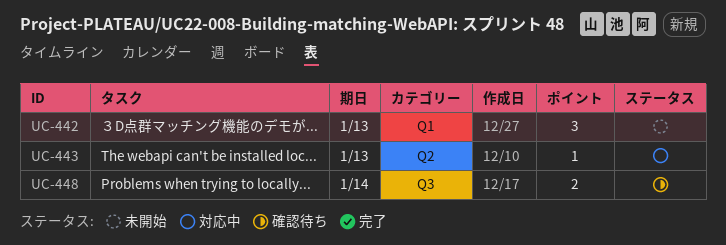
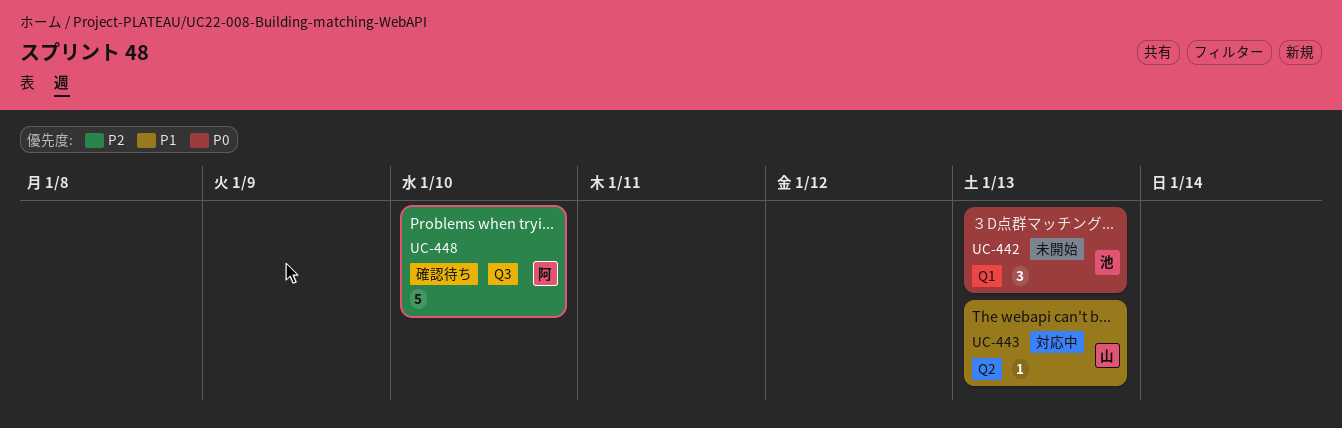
UC-448, estimate: 2 -> 5
UC-448, due: Jan 14 -> Jan 10

